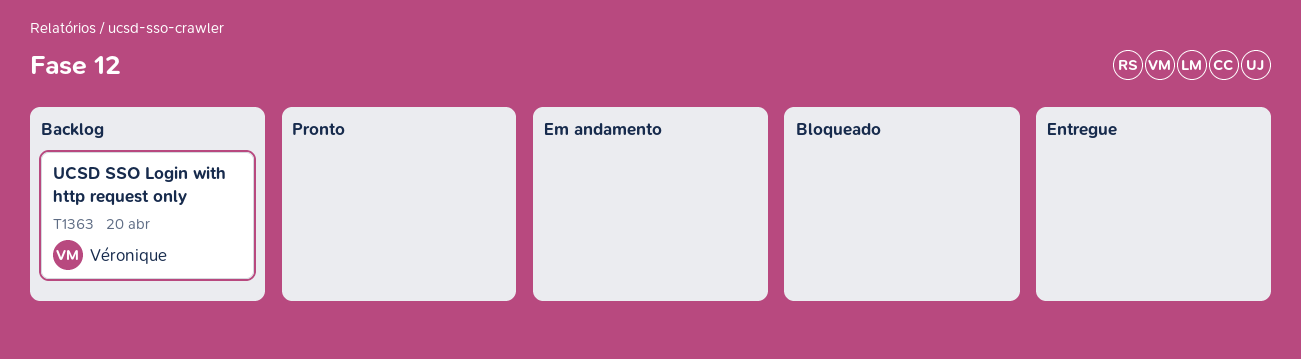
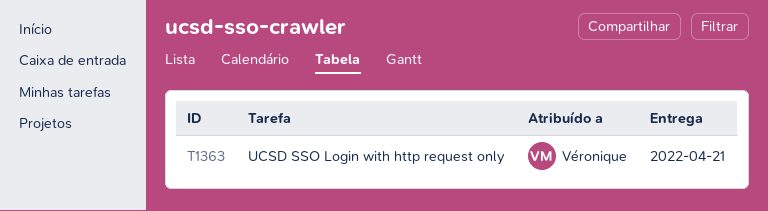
T1363, due: Apr 20 -> Apr 21

